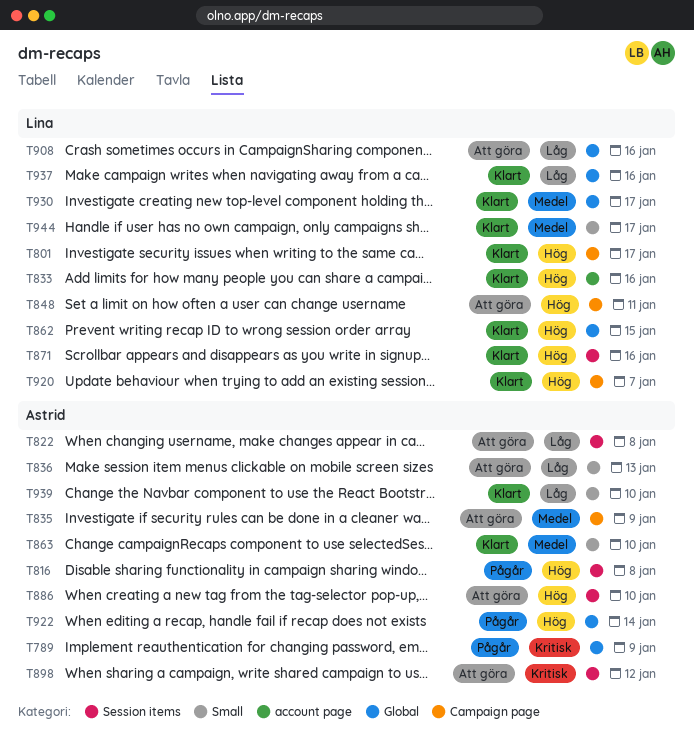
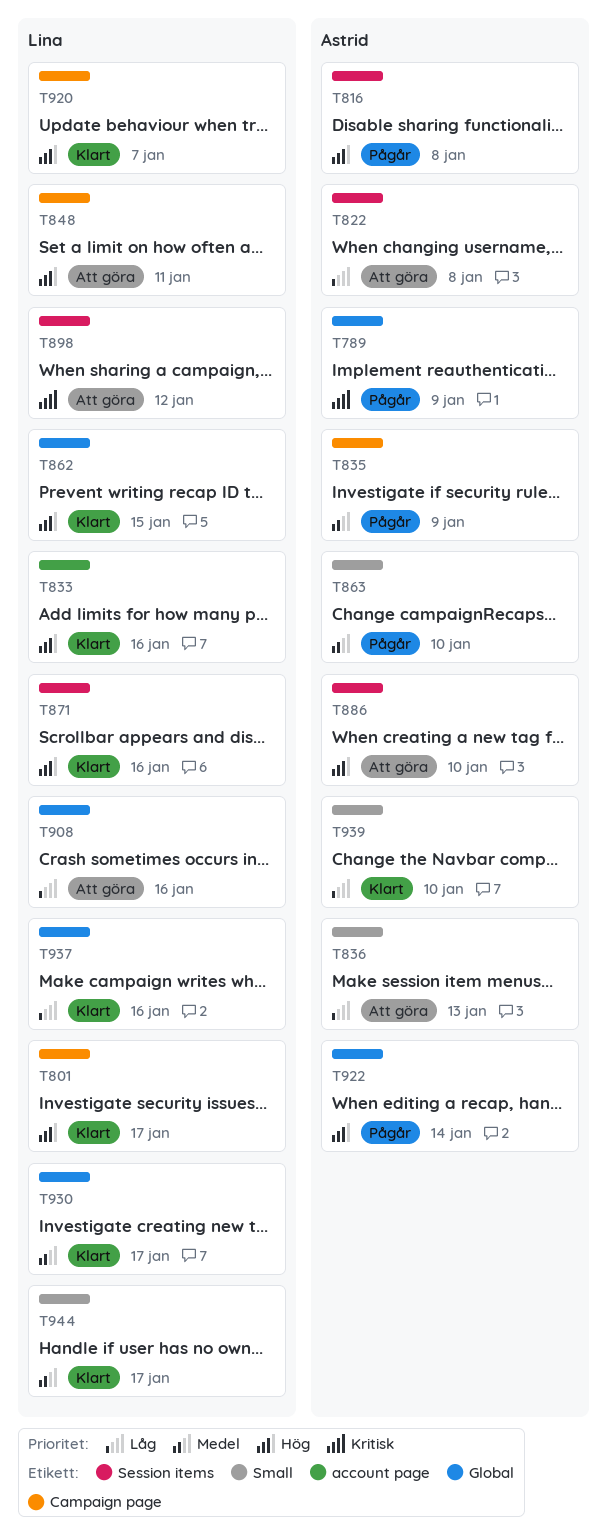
T835, status: Att göra -> Pågår
T863, status: Klart -> Pågår
T898, owner: Astrid -> Lina

